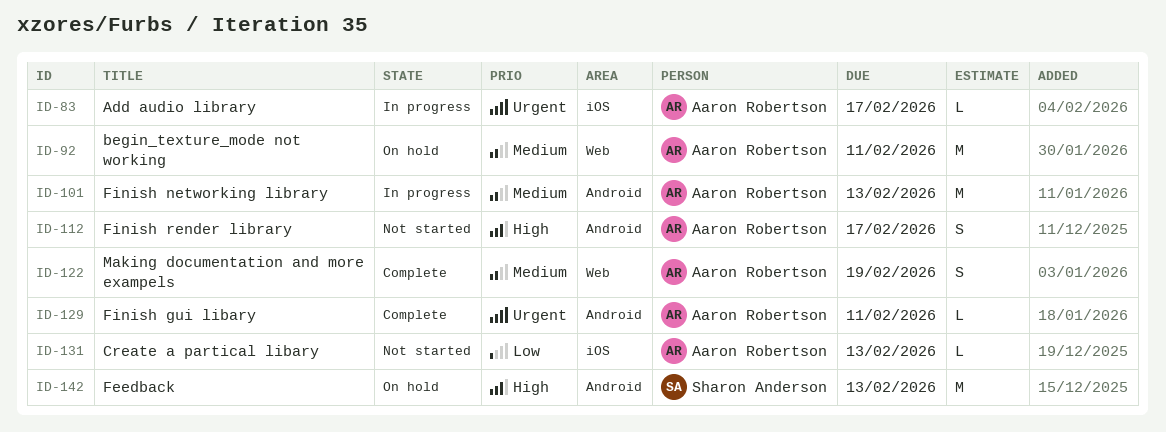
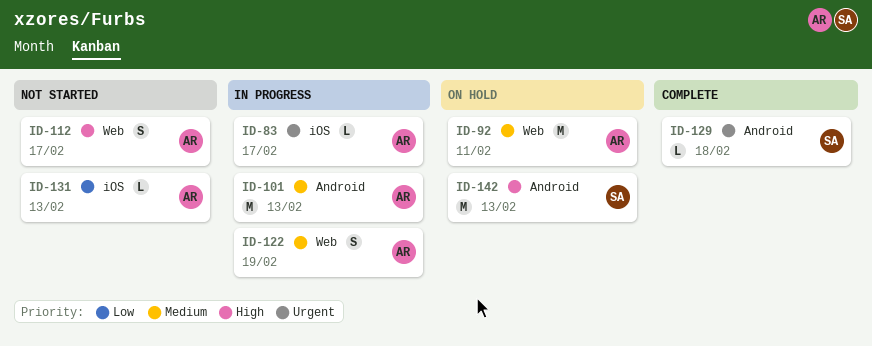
ID-112, label: Android -> Web
ID-122, status: Complete -> In progress
ID-129, owner: Aaron Robertson -> Sharon Anderson
ID-129, due: Feb 11 -> Feb 18

